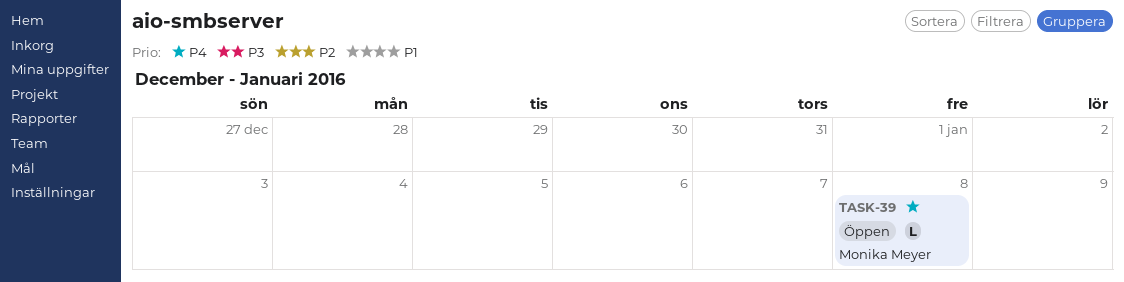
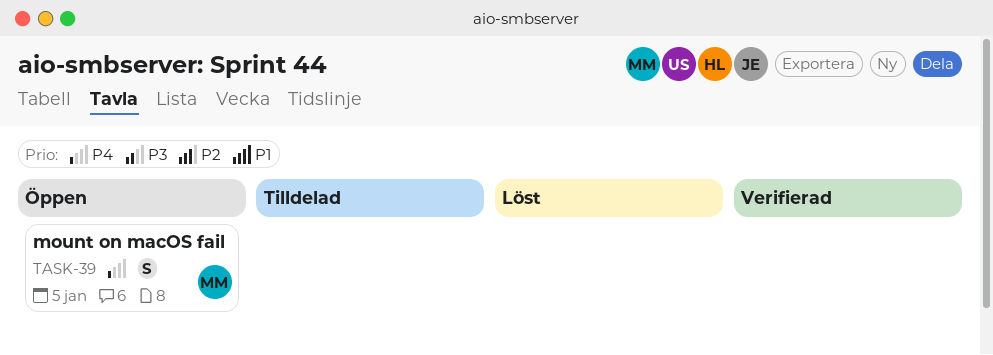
TASK-39, estimate: L -> S
TASK-39, due: Jan 8 -> Jan 5

